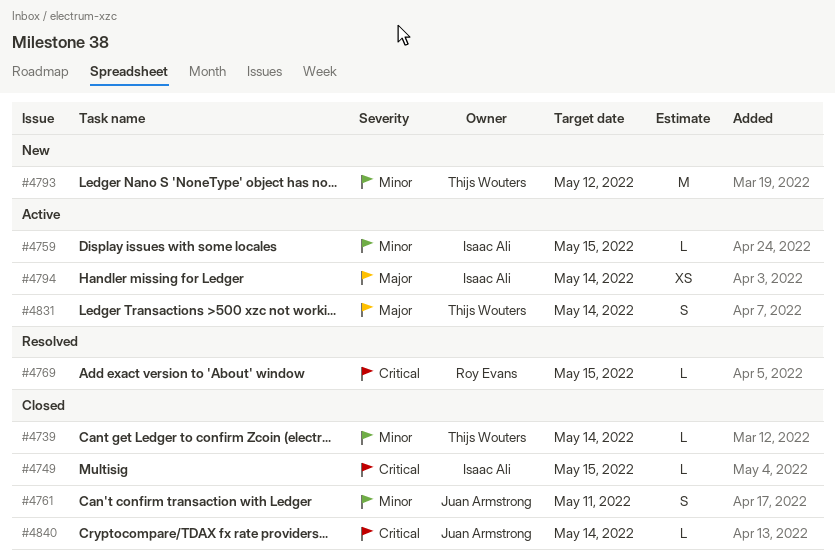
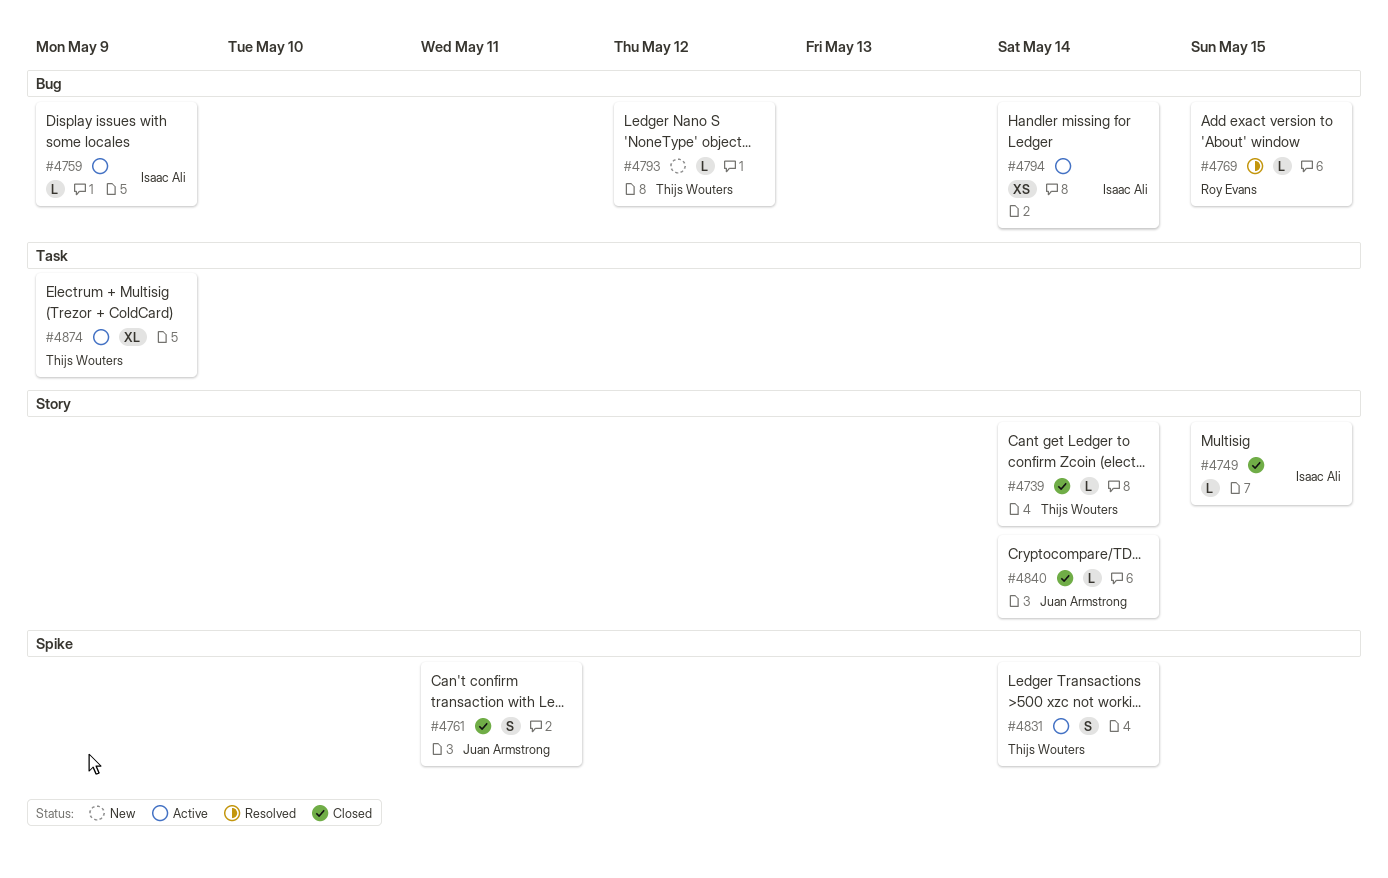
#4759, due: May 15 -> May 9
#4793, estimate: M -> L
#4874: none -> present

